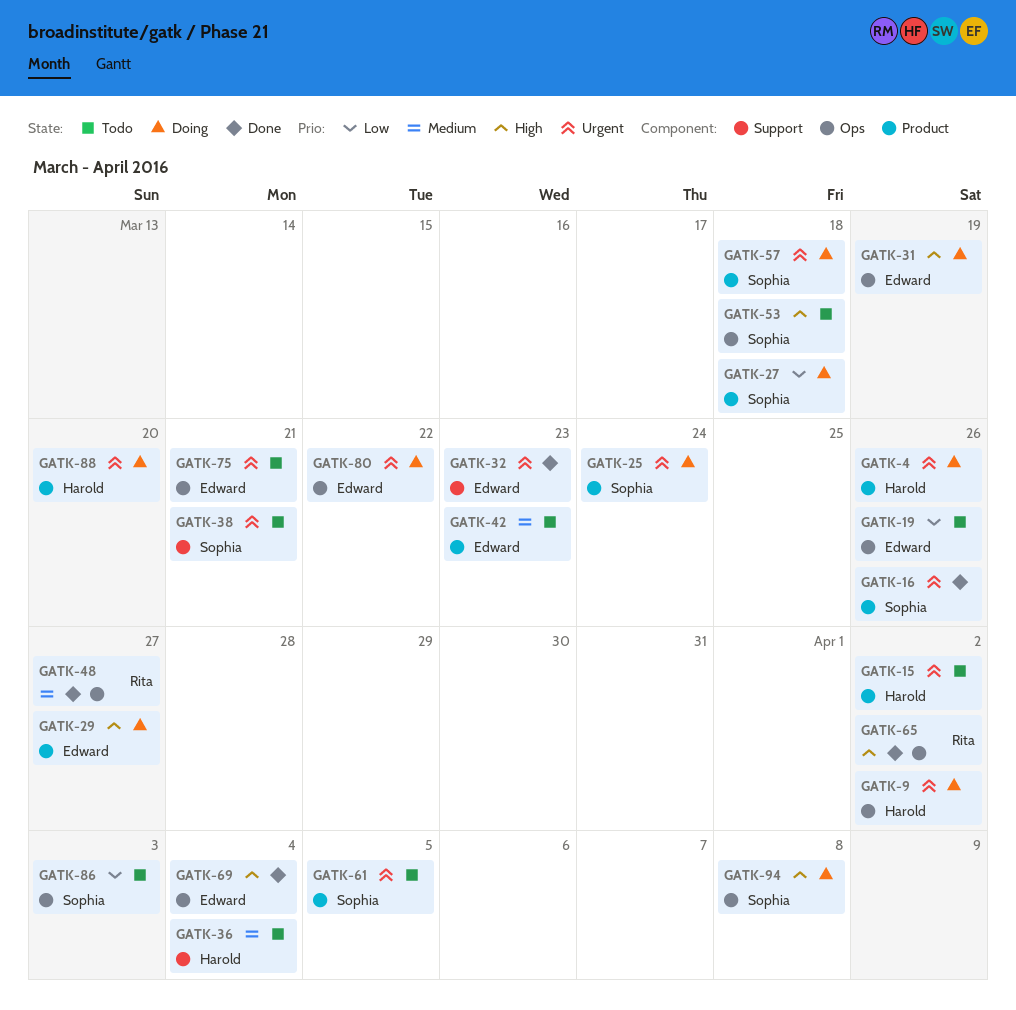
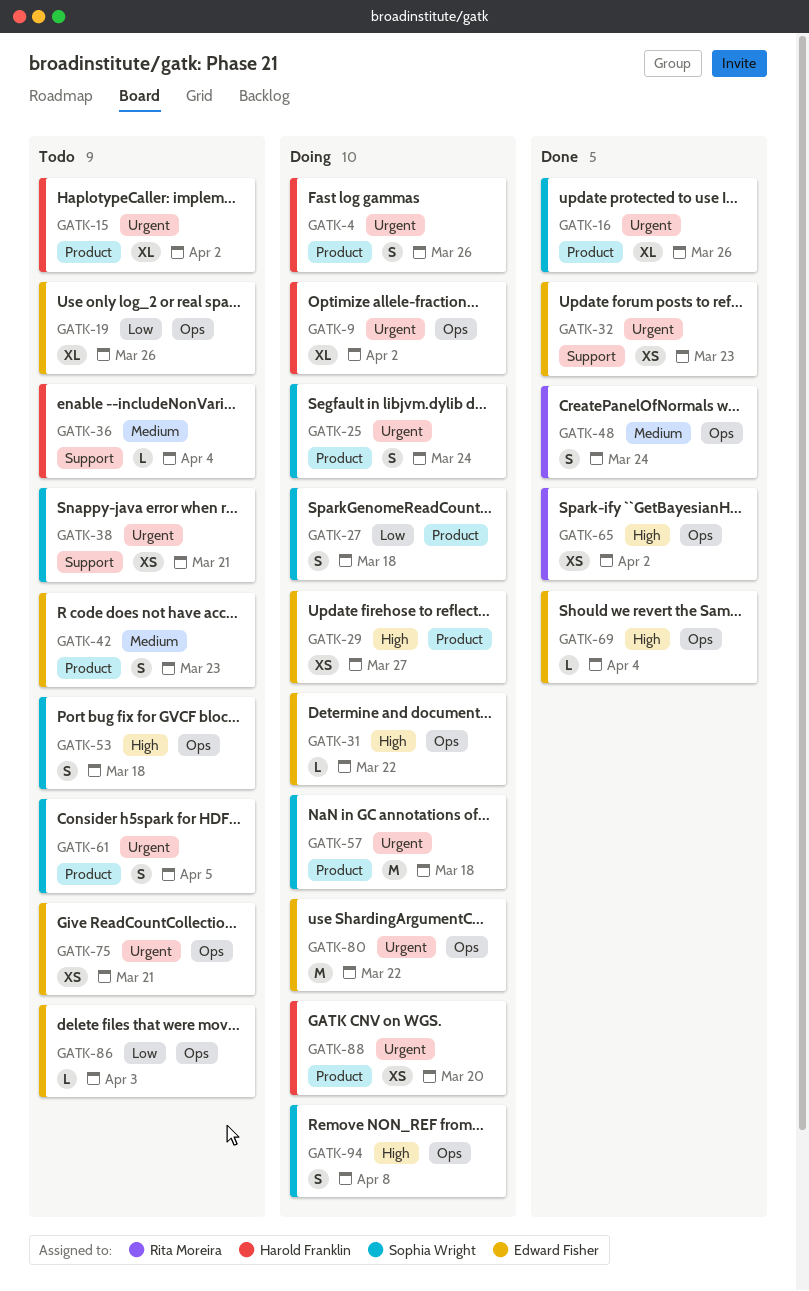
GATK-31, due: Mar 19 -> Mar 22
GATK-48, due: Mar 27 -> Mar 24
GATK-86, owner: Sophia Wright -> Edward Fisher

